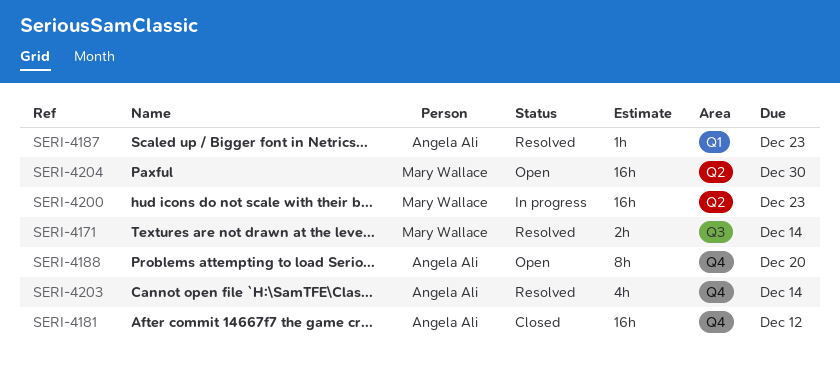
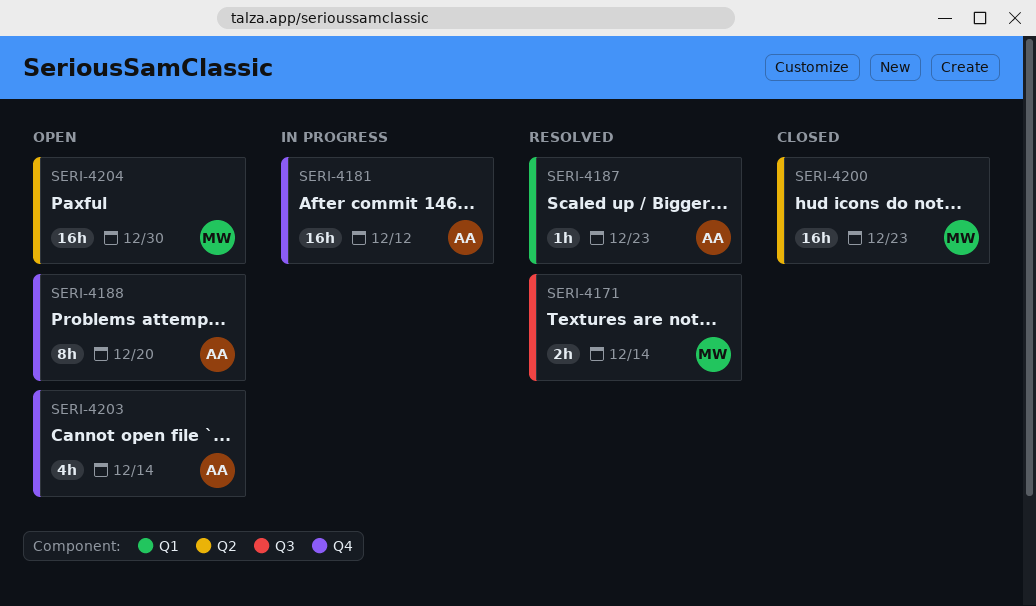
SERI-4181, status: Closed -> In progress
SERI-4200, status: In progress -> Closed
SERI-4203, status: Resolved -> Open

